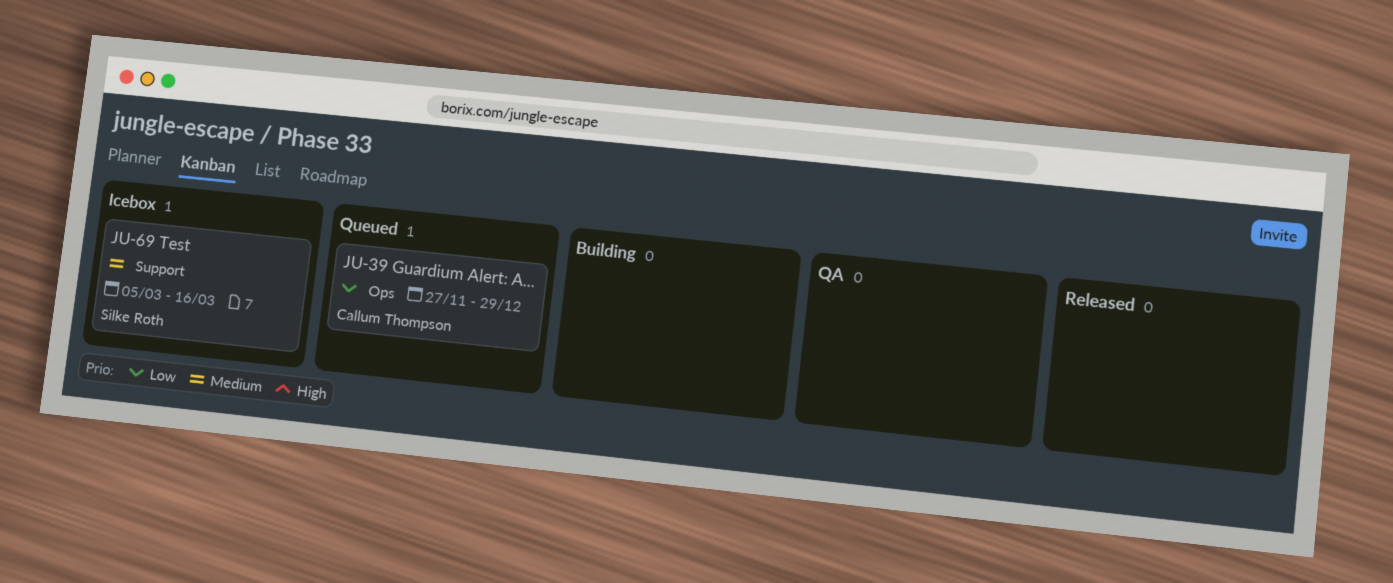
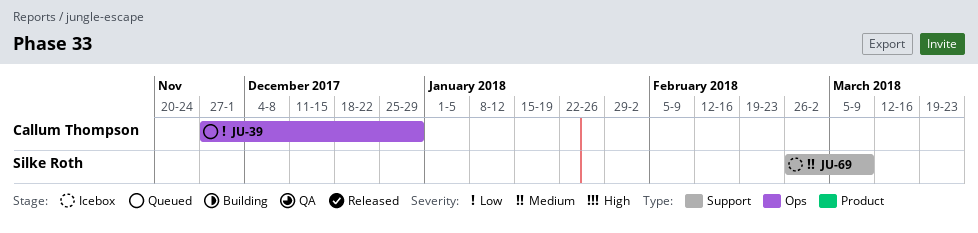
JU-69, start: Mar 5 -> Feb 26
JU-69, due: Mar 16 -> Mar 9

